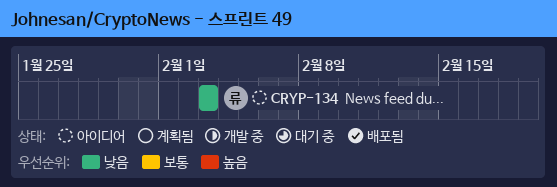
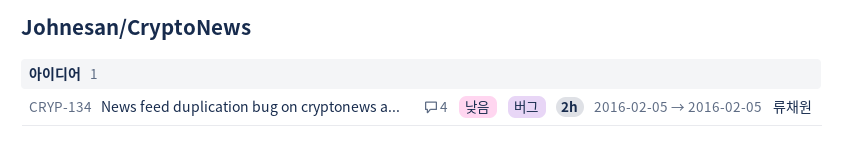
CRYP-134, start: Feb 3 -> Feb 5
CRYP-134, due: Feb 3 -> Feb 5

